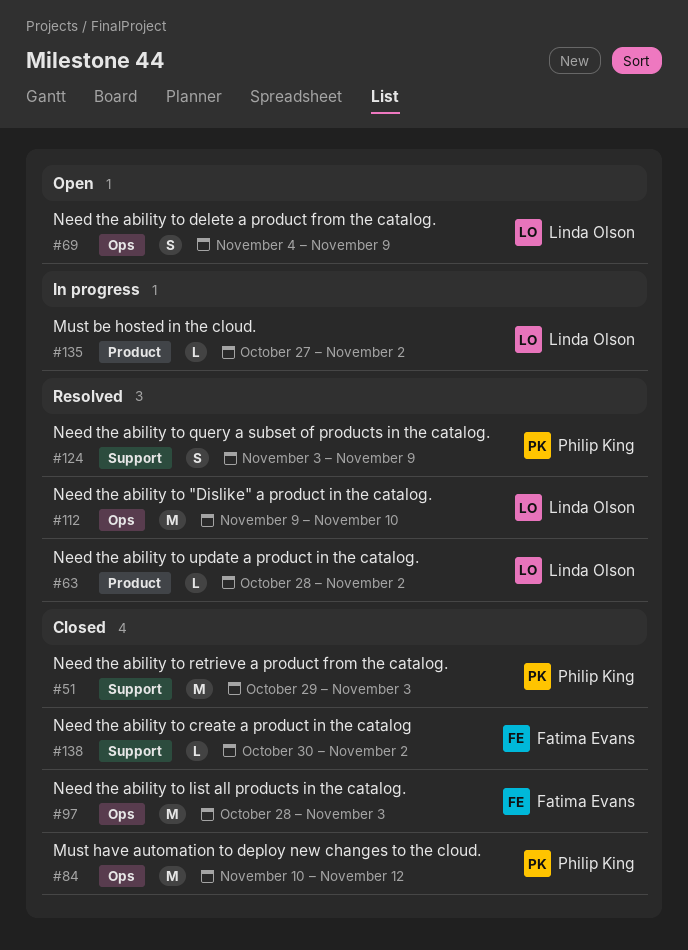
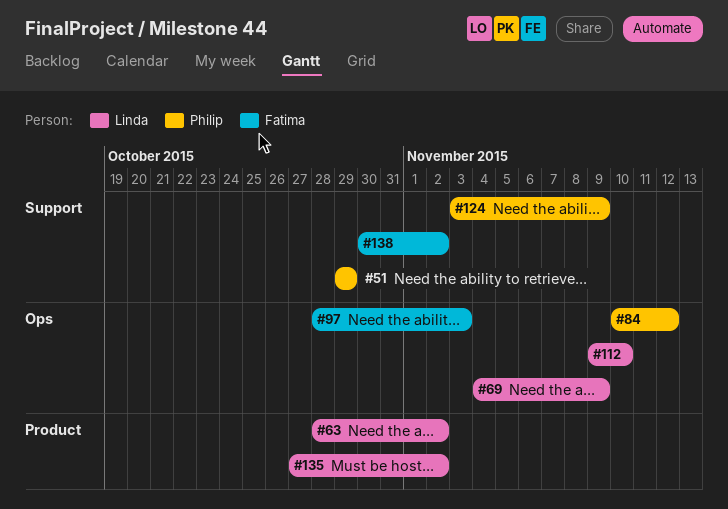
#51, due: Nov 3 -> Oct 29

